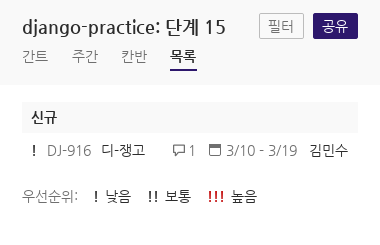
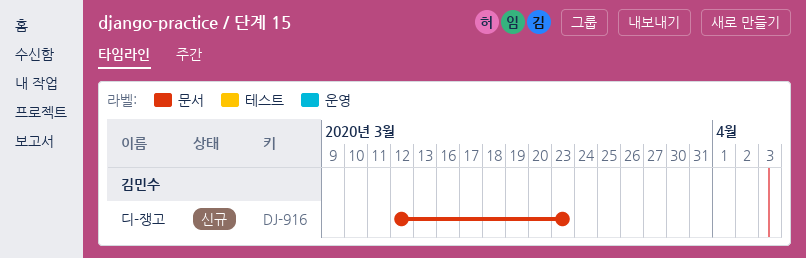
DJ-916, start: Mar 10 -> Mar 12
DJ-916, due: Mar 19 -> Mar 23

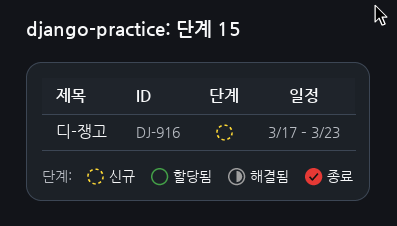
DJ-916, start: Mar 12 -> Mar 17

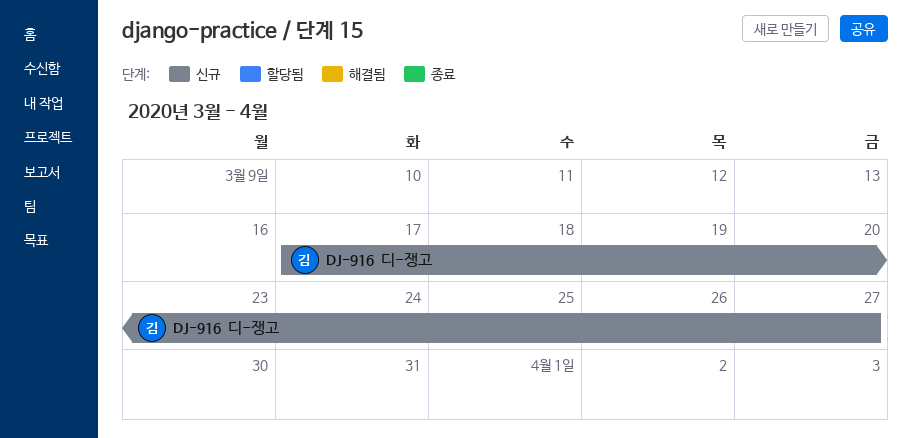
DJ-916, due: Mar 23 -> Mar 27

